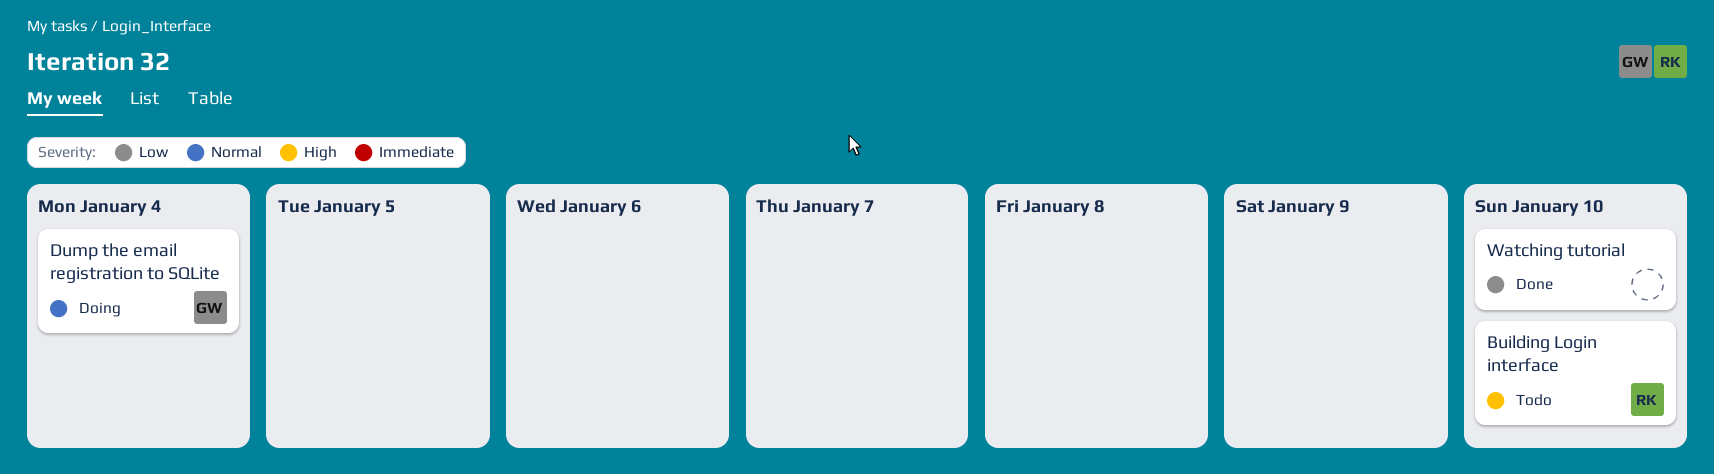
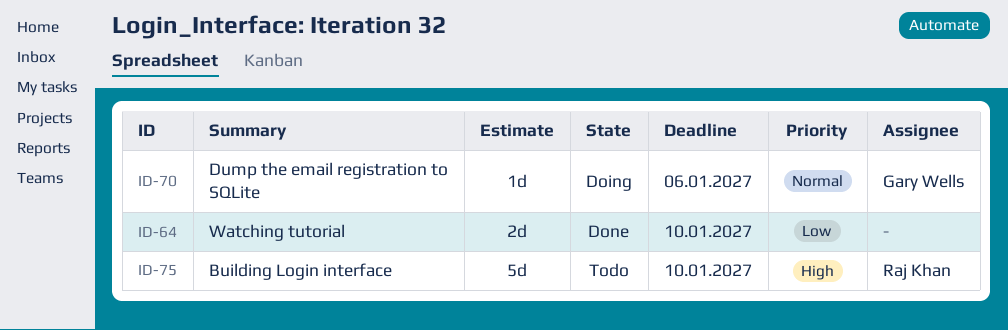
Dump the email registration to SQLite, due: Jan 4 -> Jan 6

